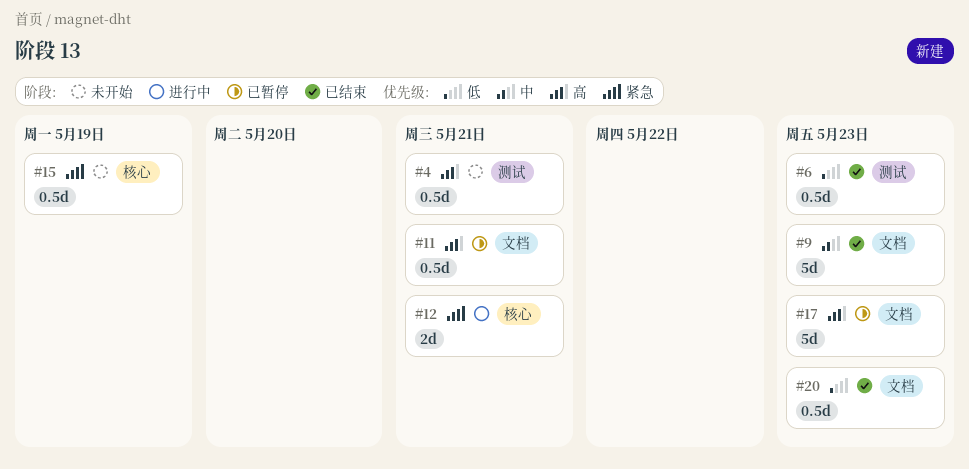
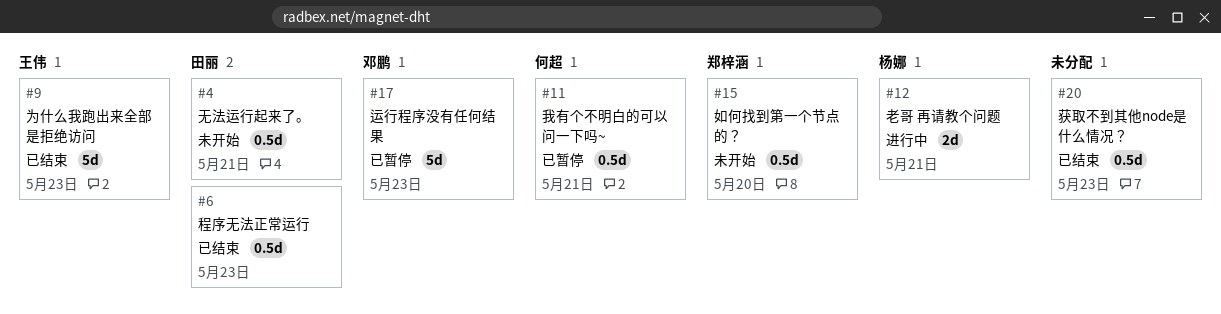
#15, due: May 19 -> May 20

